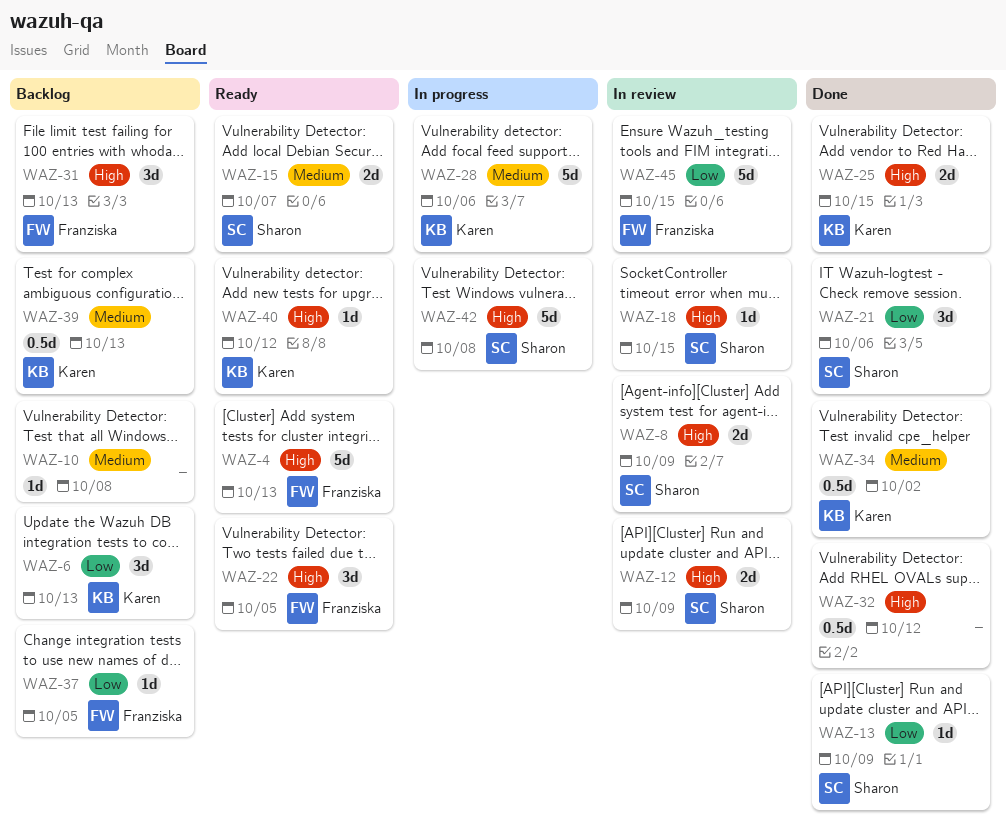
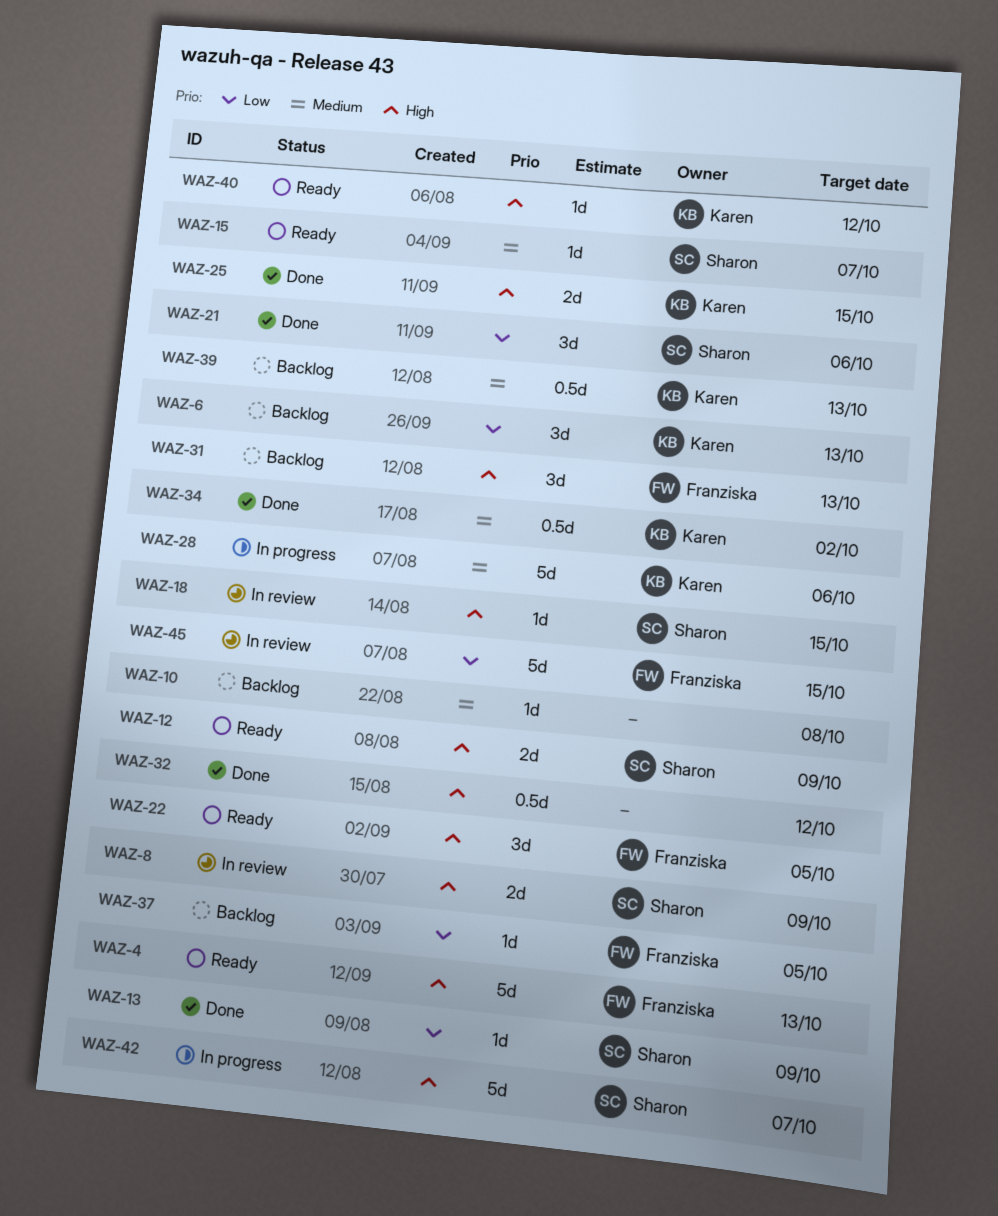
WAZ-12, status: In review -> Ready
WAZ-15, estimate: 2d -> 1d
WAZ-42, due: Oct 8 -> Oct 7

